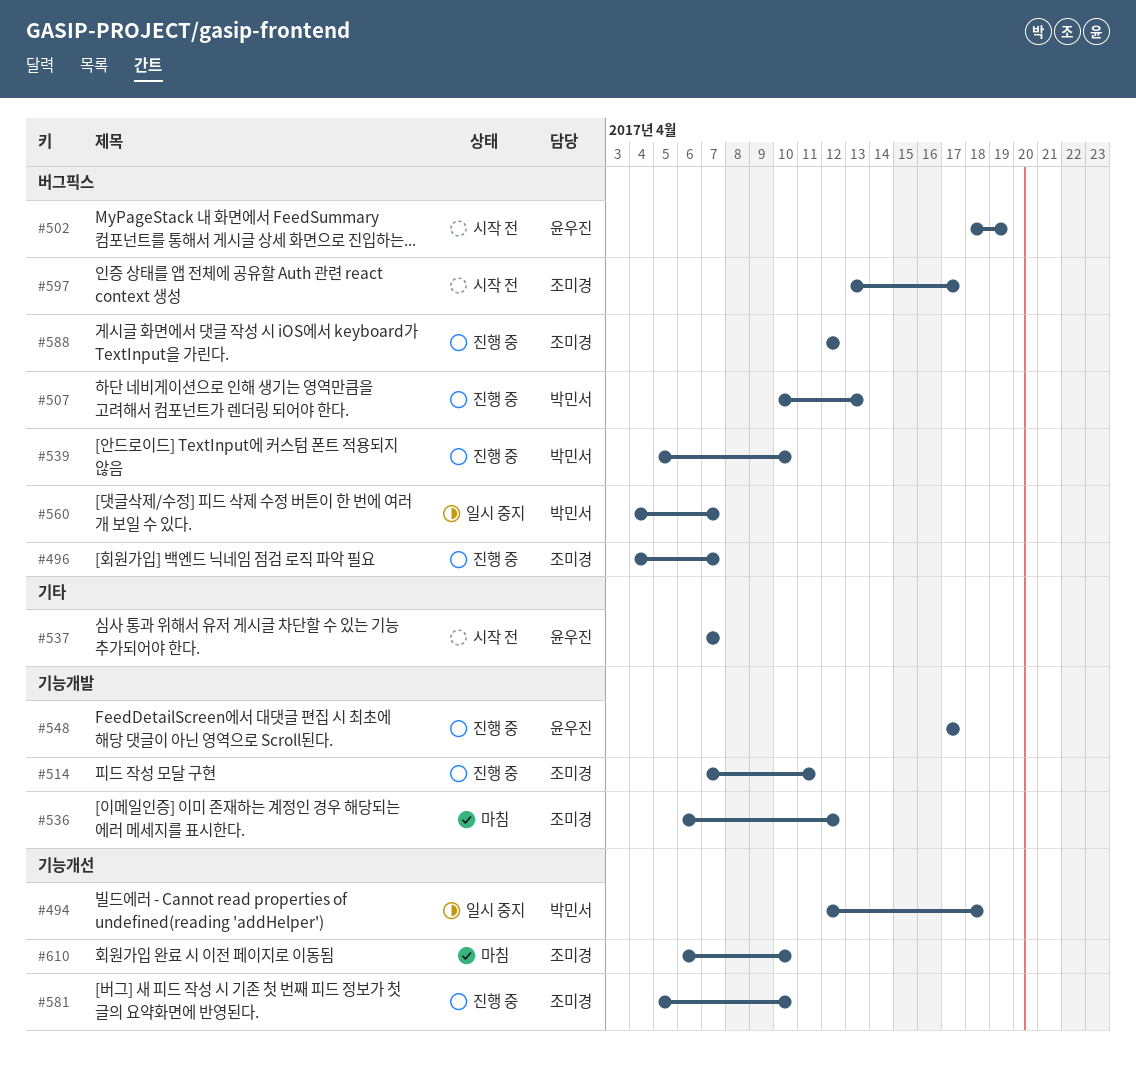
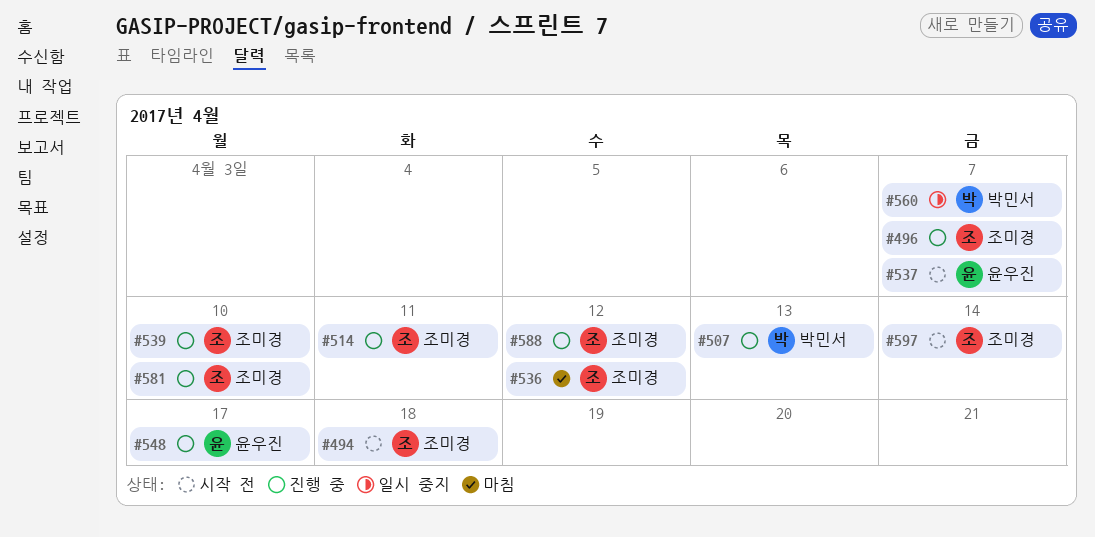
#494, status: 일시 중지 -> 시작 전
#494, owner: 박민서 -> 조미경
#502: present -> none
#539, owner: 박민서 -> 조미경
#597, due: Apr 17 -> Apr 14
#610: present -> none

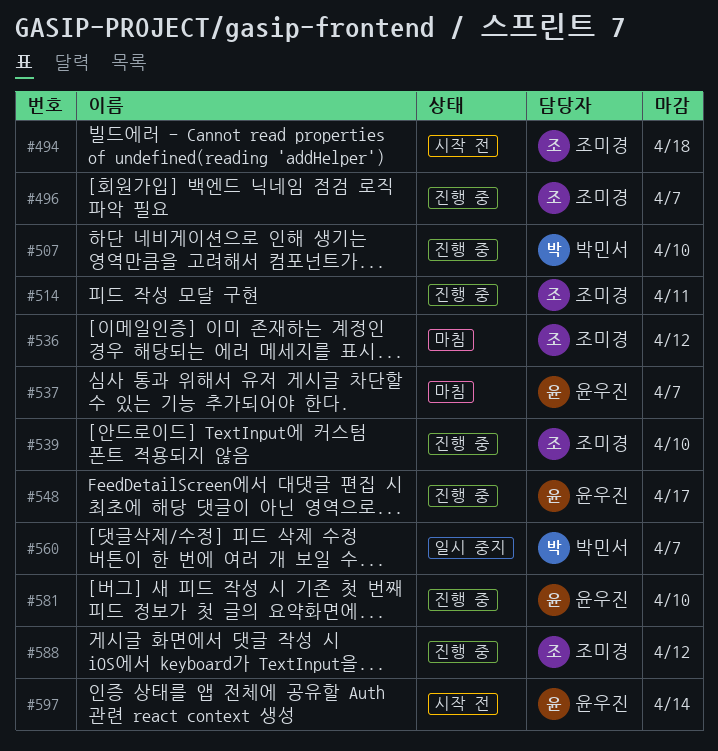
#507, due: Apr 13 -> Apr 10
#537, status: 시작 전 -> 마침
#581, owner: 조미경 -> 윤우진
#597, owner: 조미경 -> 윤우진

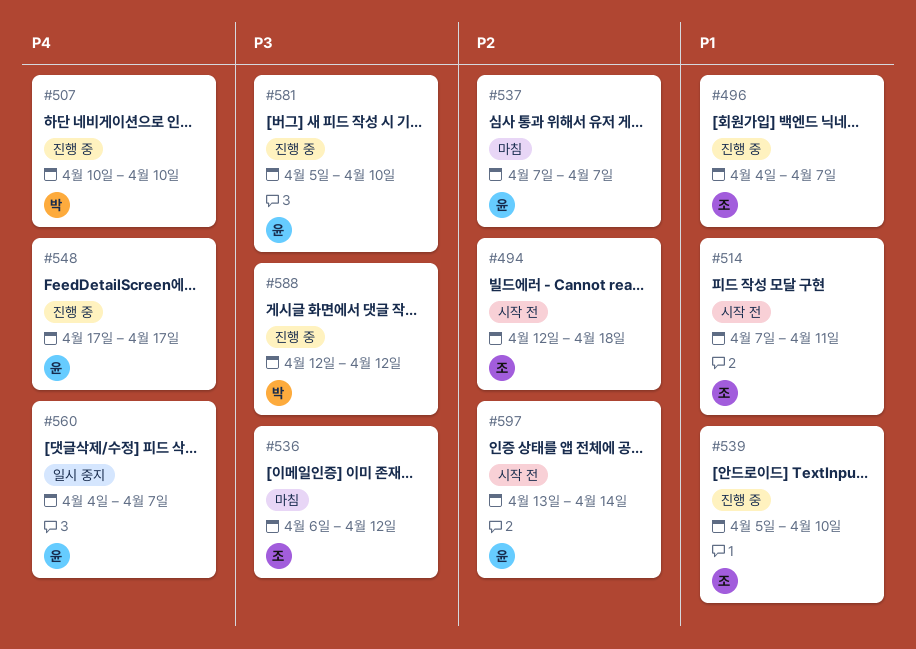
#514, status: 진행 중 -> 시작 전
#560, owner: 박민서 -> 윤우진
#588, owner: 조미경 -> 박민서

